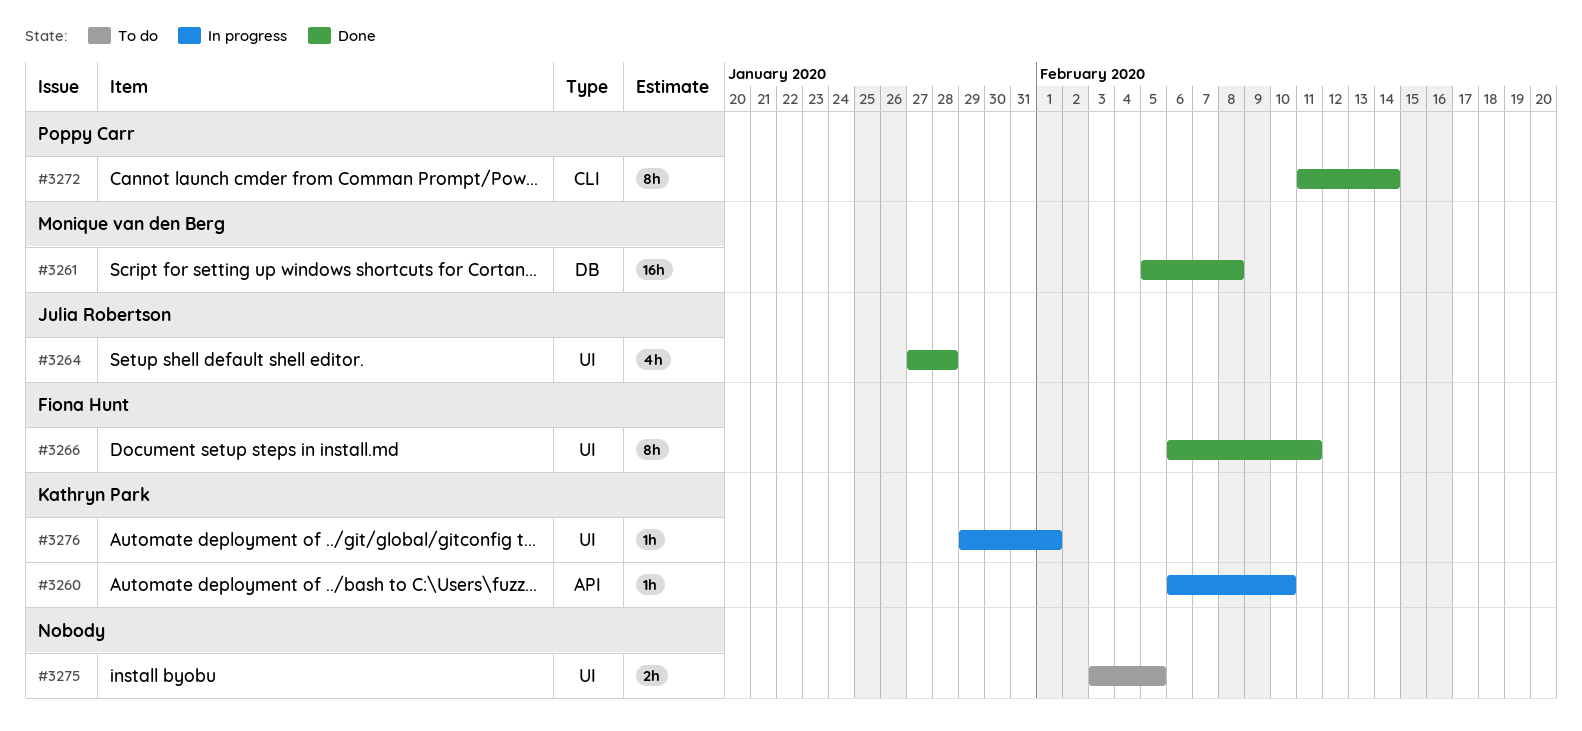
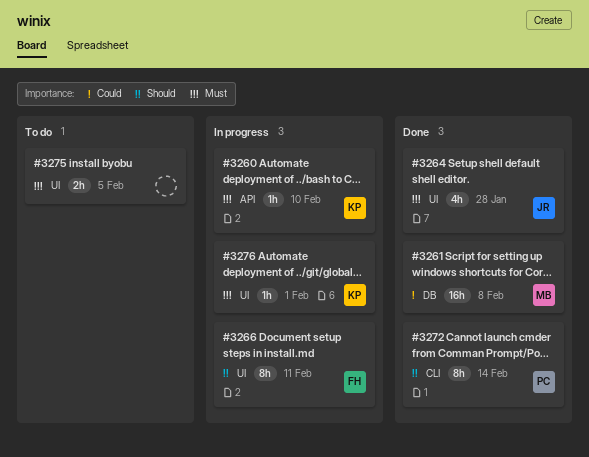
#3266, status: Done -> In progress

